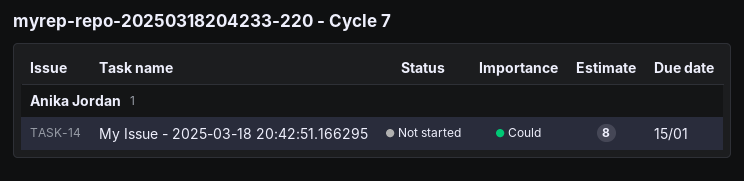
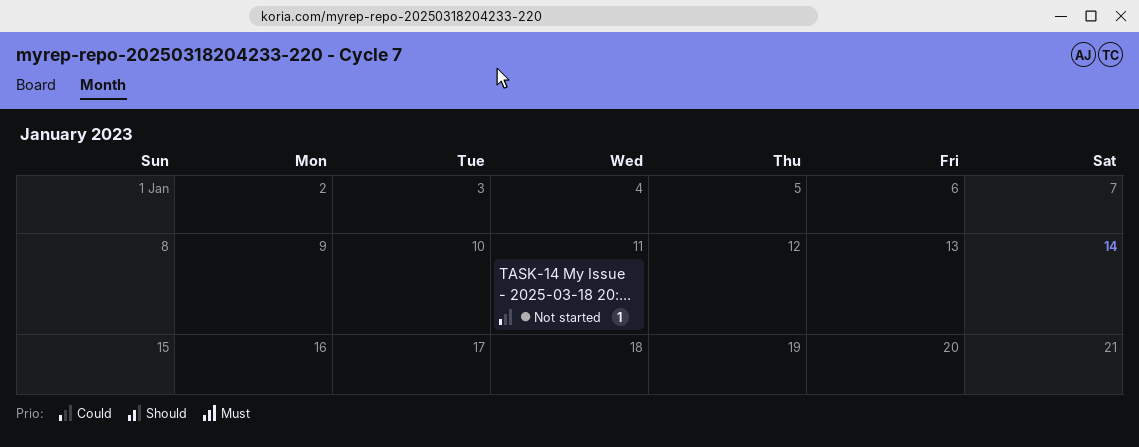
TASK-14, estimate: 8 -> 1
TASK-14, due: Jan 15 -> Jan 11

